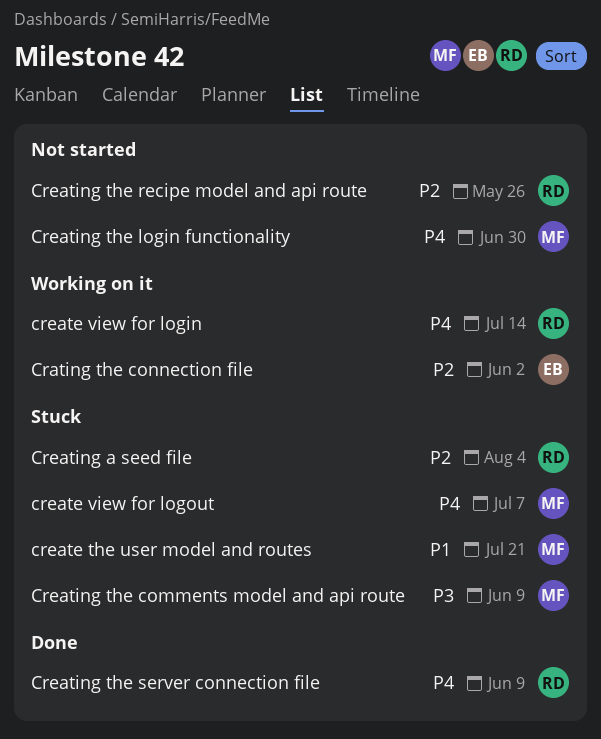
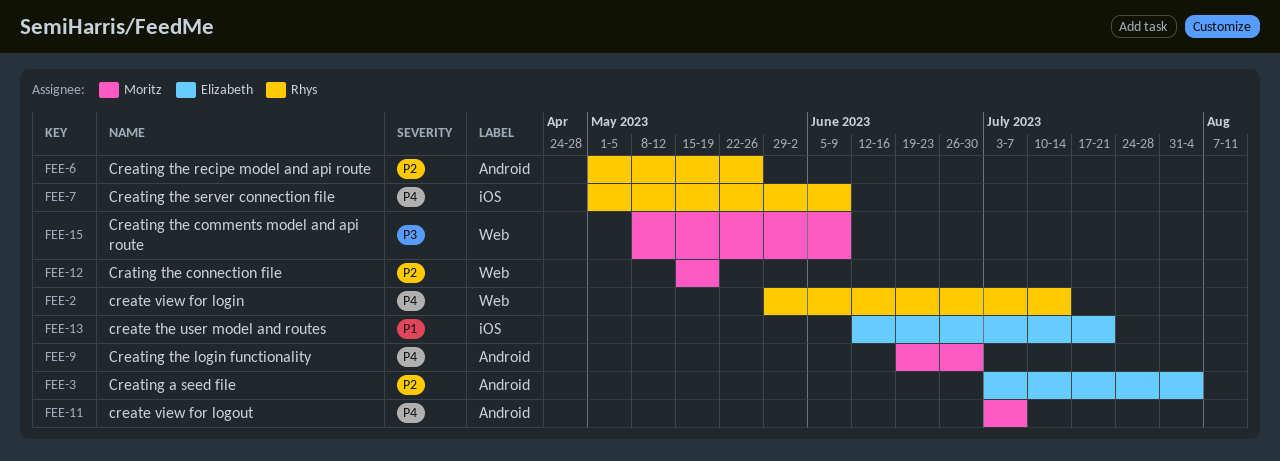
Crating the connection file, owner: Elizabeth -> Moritz
Crating the connection file, due: Jun 2 -> May 19
create the user model and routes, owner: Moritz -> Elizabeth
Creating a seed file, owner: Rhys -> Elizabeth

